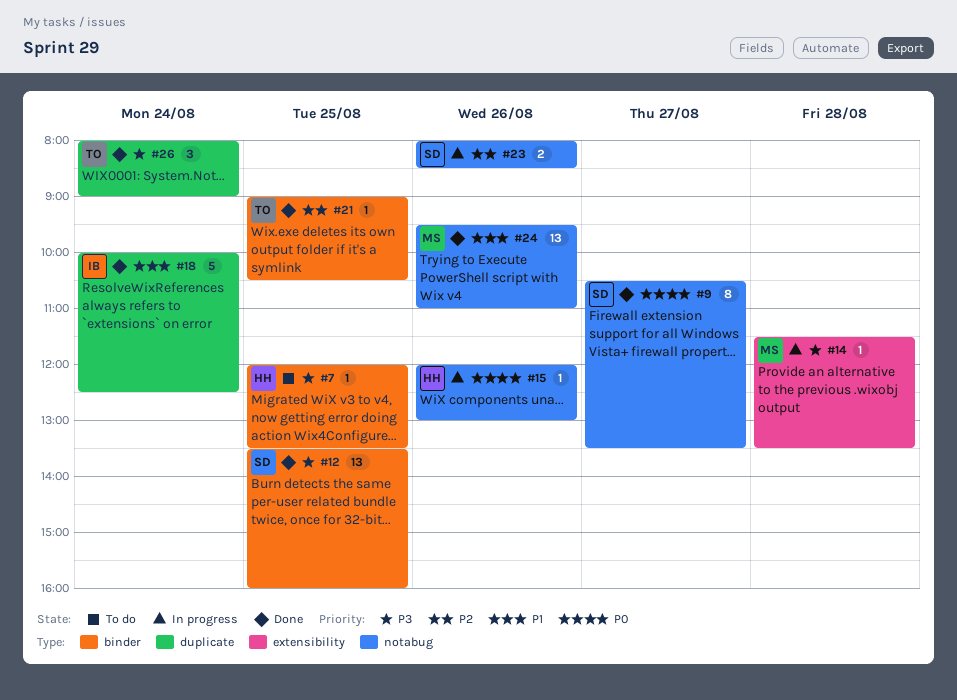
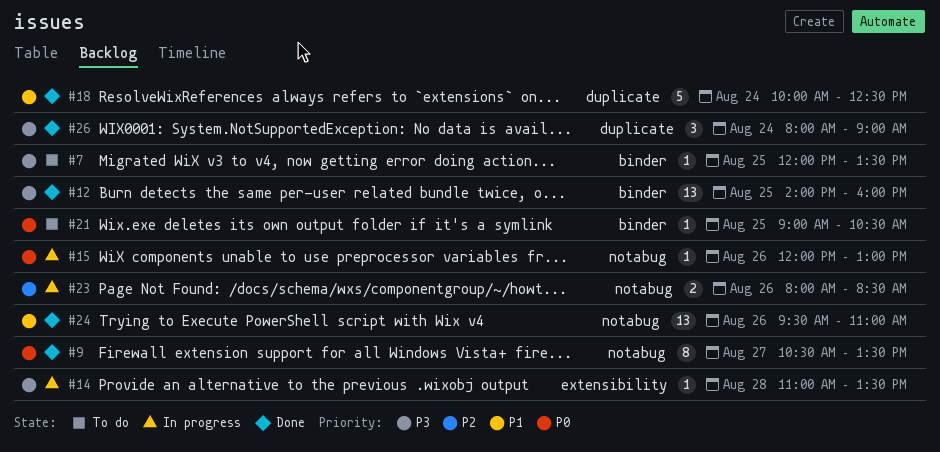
#12, begins: 13:30 -> 14:00
#14, begins: 11:30 -> 11:00
#21, status: Done -> To do
#21, priority: P2 -> P0

